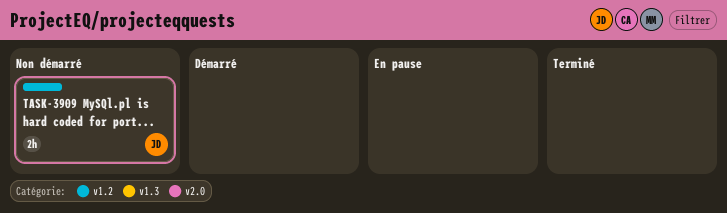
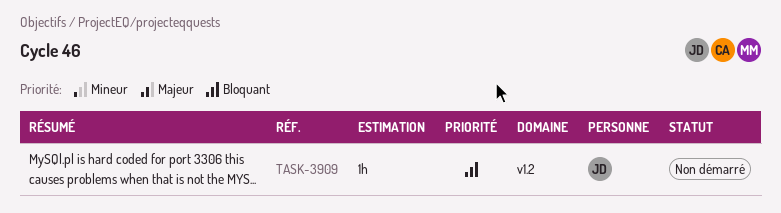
TASK-3909, estimate: 2h -> 1h

